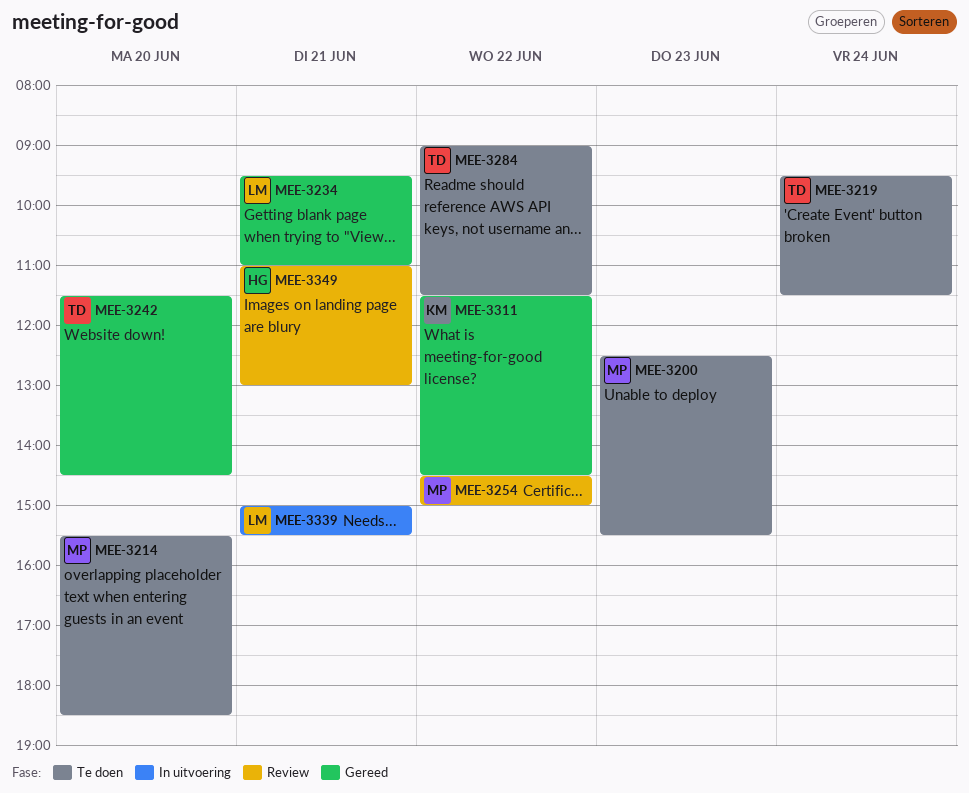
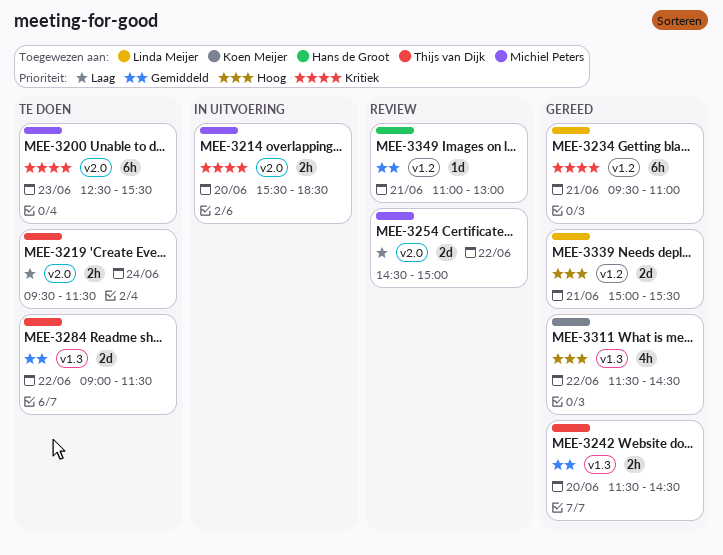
MEE-3214, status: Te doen -> In uitvoering
MEE-3339, status: In uitvoering -> Gereed

